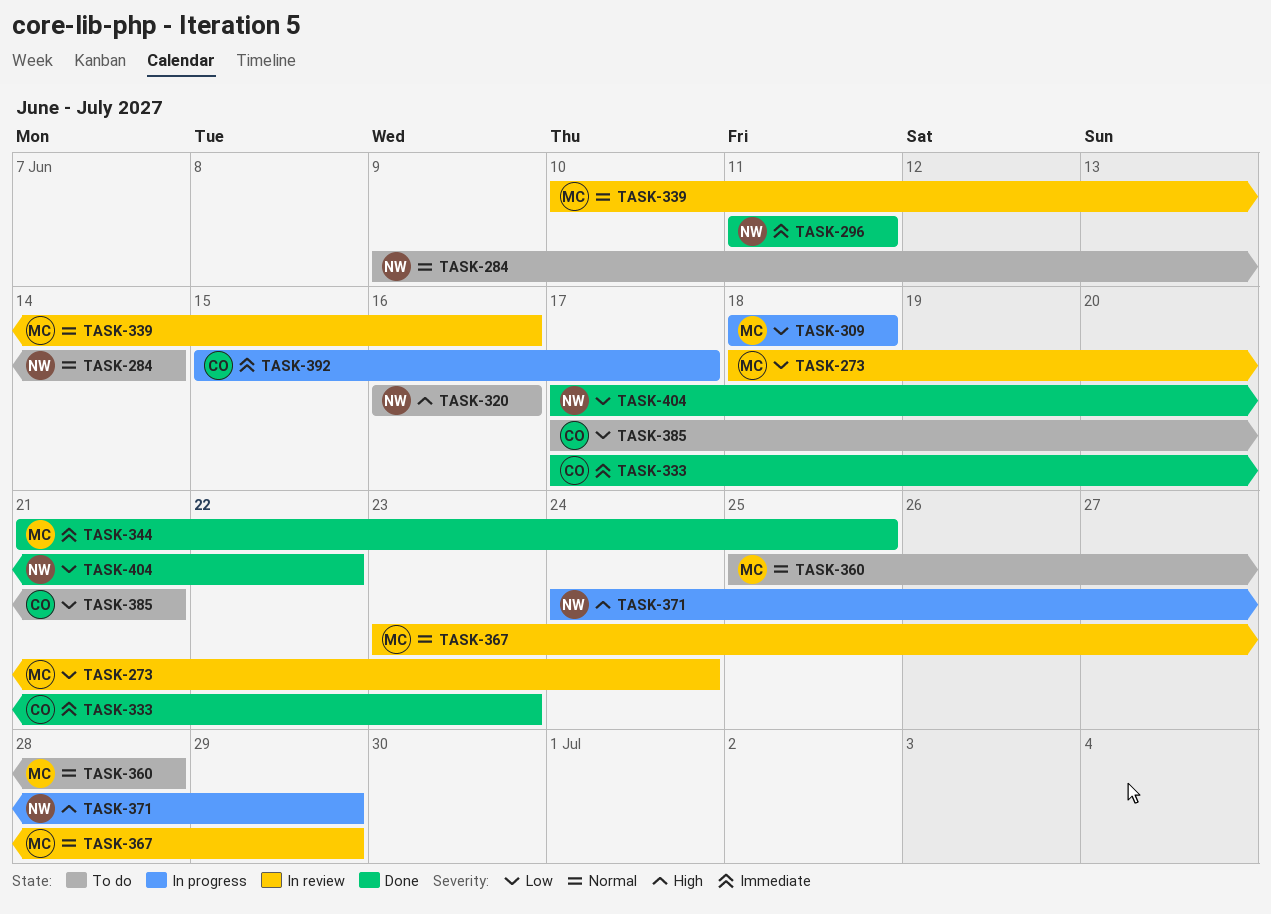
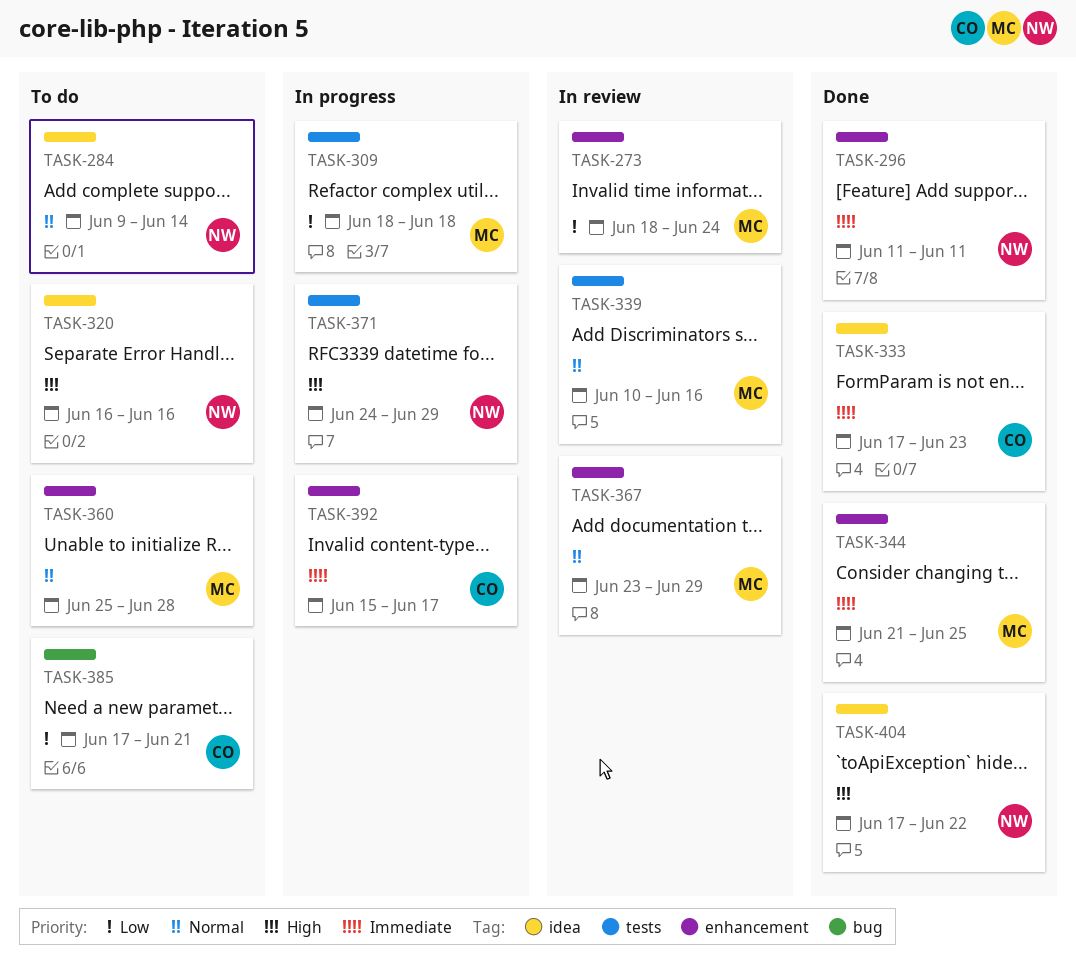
TASK-404, priority: Low -> High

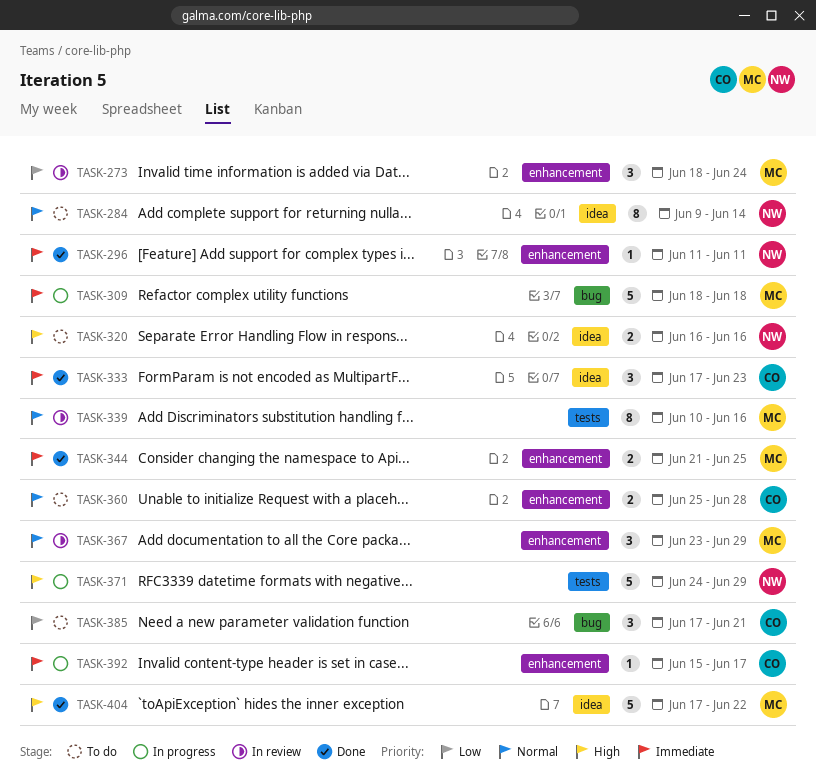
TASK-309, priority: Low -> Immediate
TASK-309, label: tests -> bug
TASK-360, owner: MC -> CO
TASK-404, owner: NW -> MC

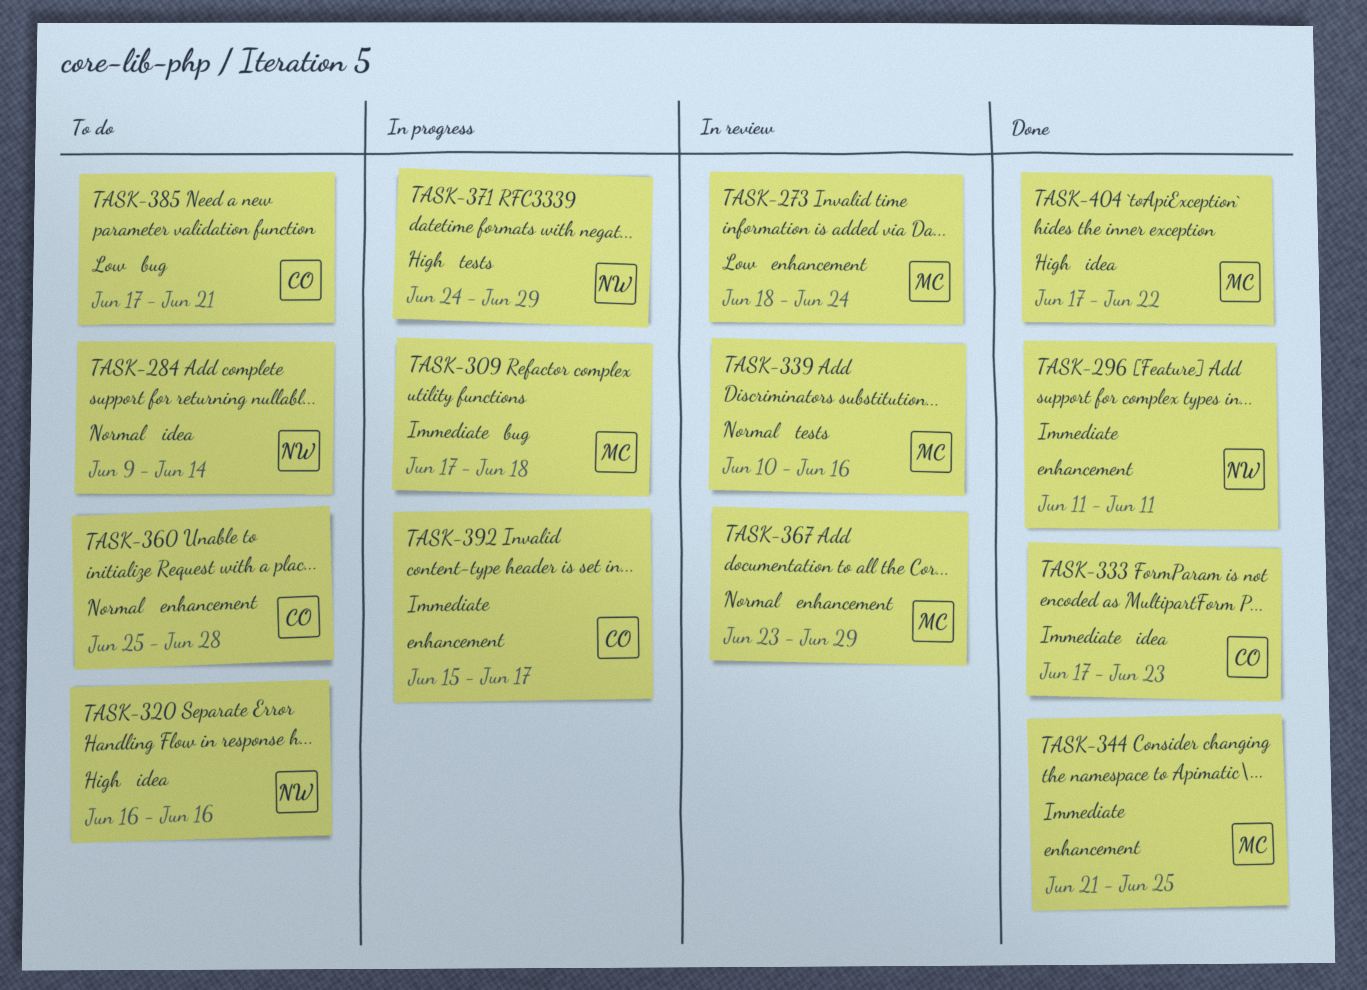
TASK-309, start: Jun 18 -> Jun 17

